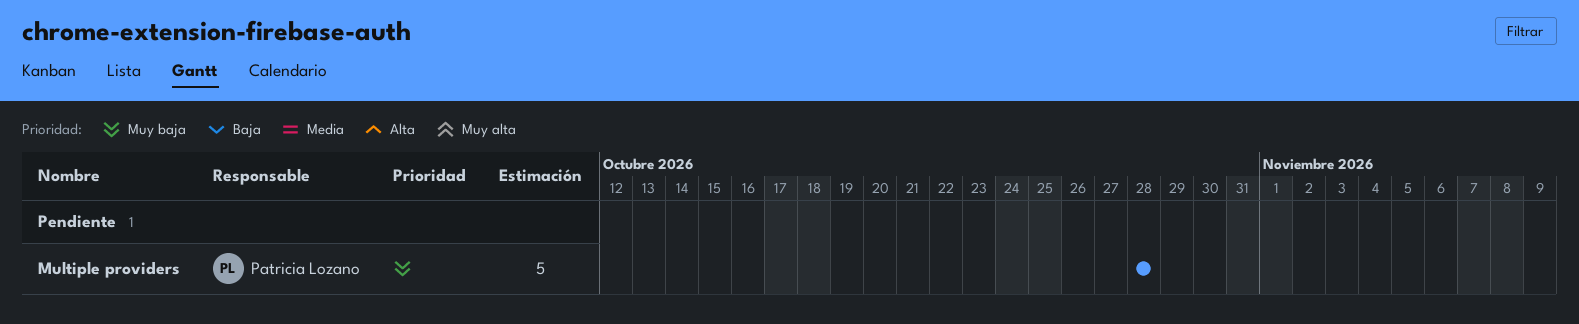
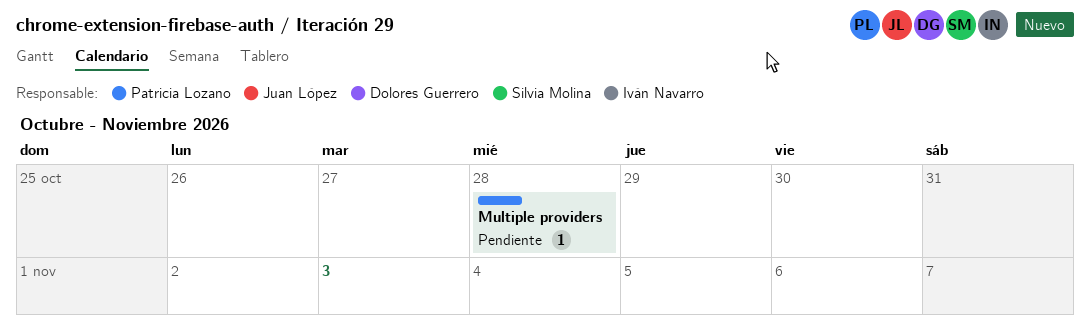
Multiple providers, estimate: 5 -> 1

